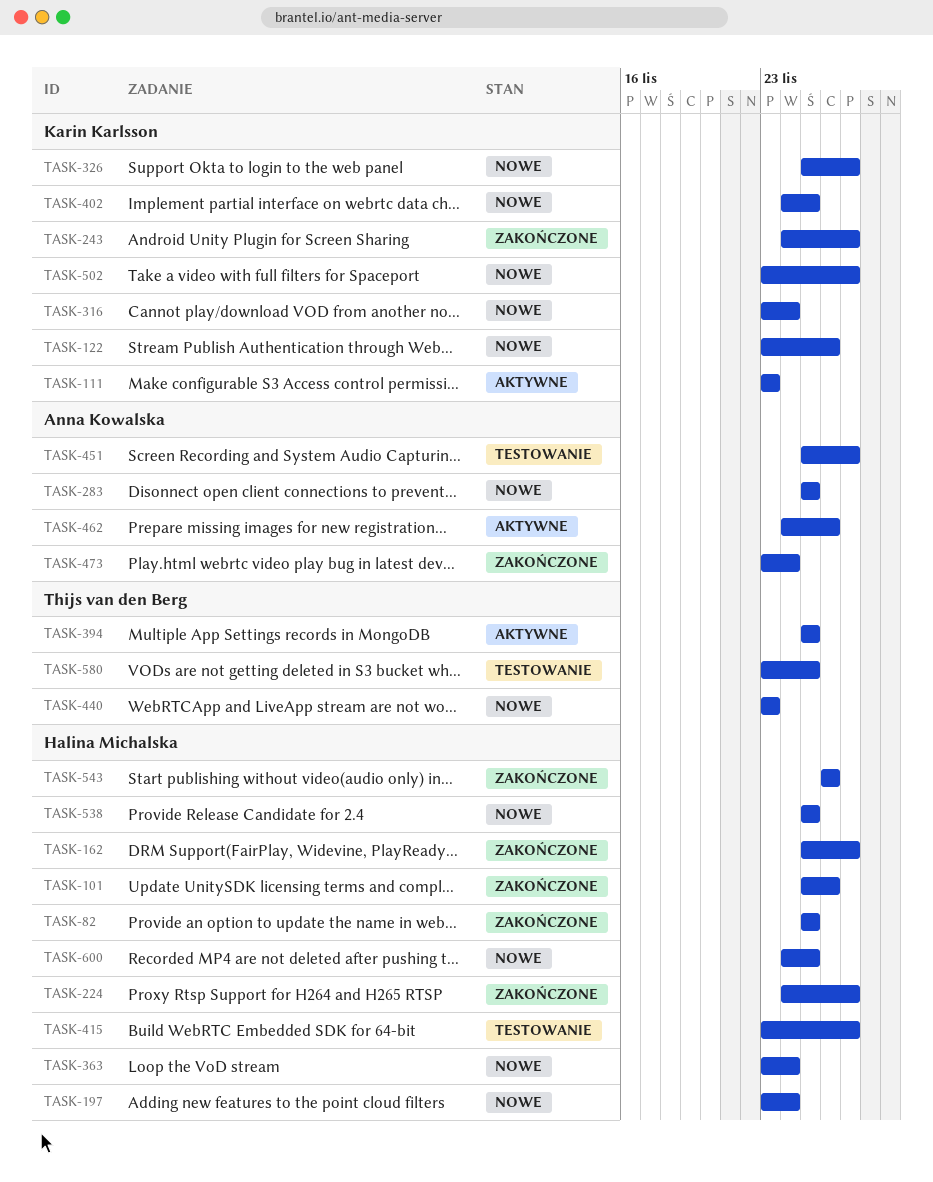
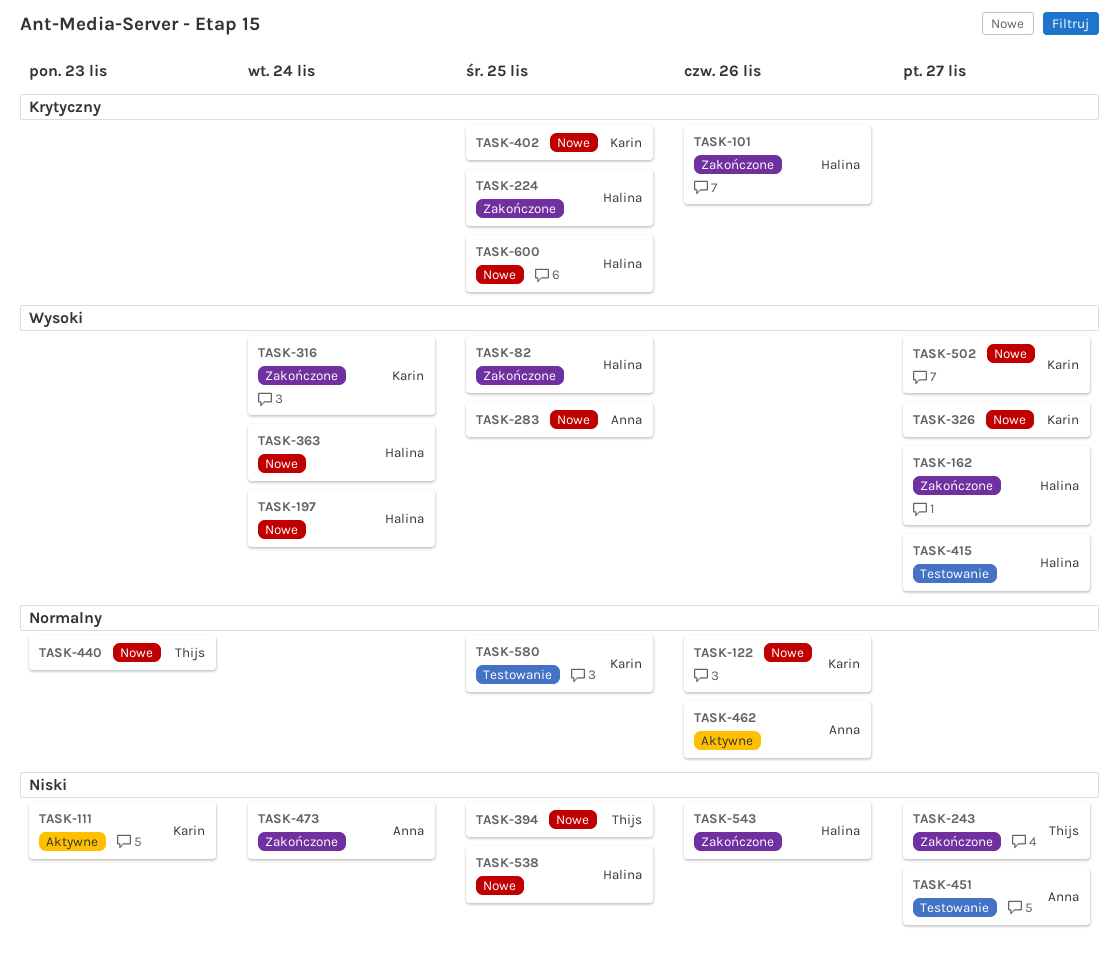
TASK-224, due: Nov 27 -> Nov 25
TASK-243, owner: Karin Karlsson -> Thijs van den Berg
TASK-316, status: Nowe -> Zakończone
TASK-394, status: Aktywne -> Nowe
TASK-580, owner: Thijs van den Berg -> Karin Karlsson

